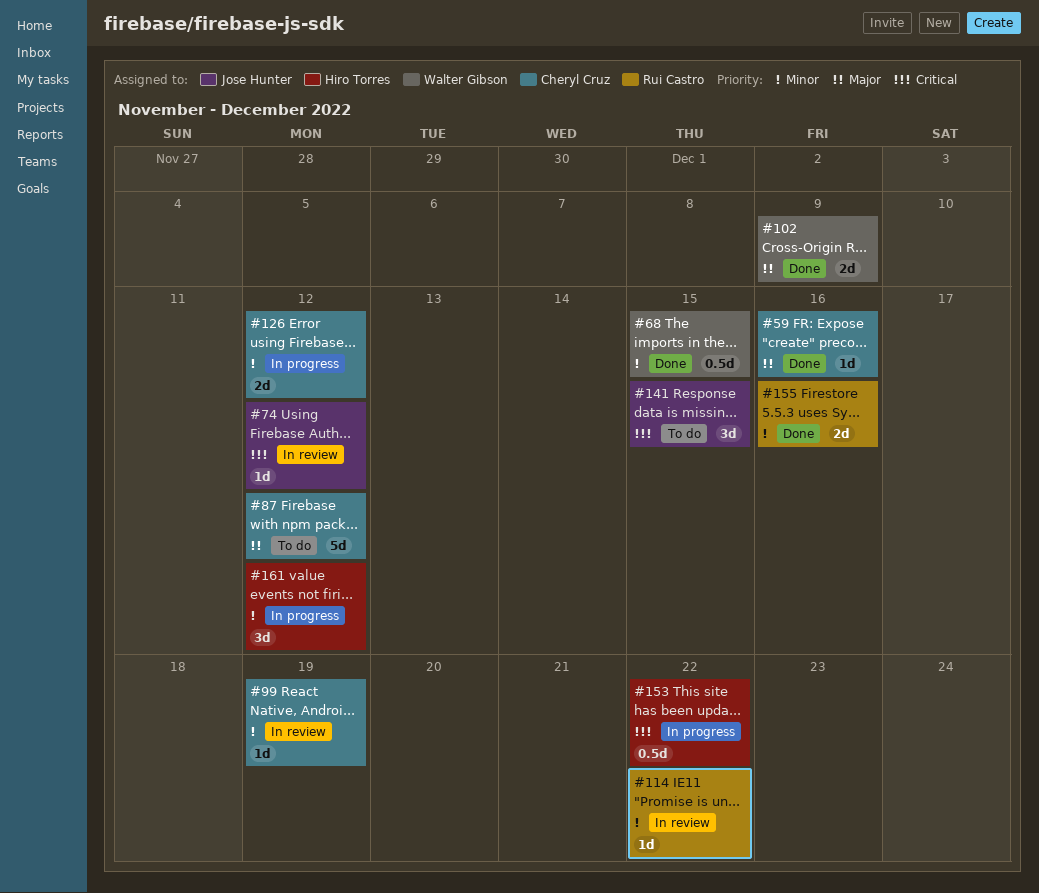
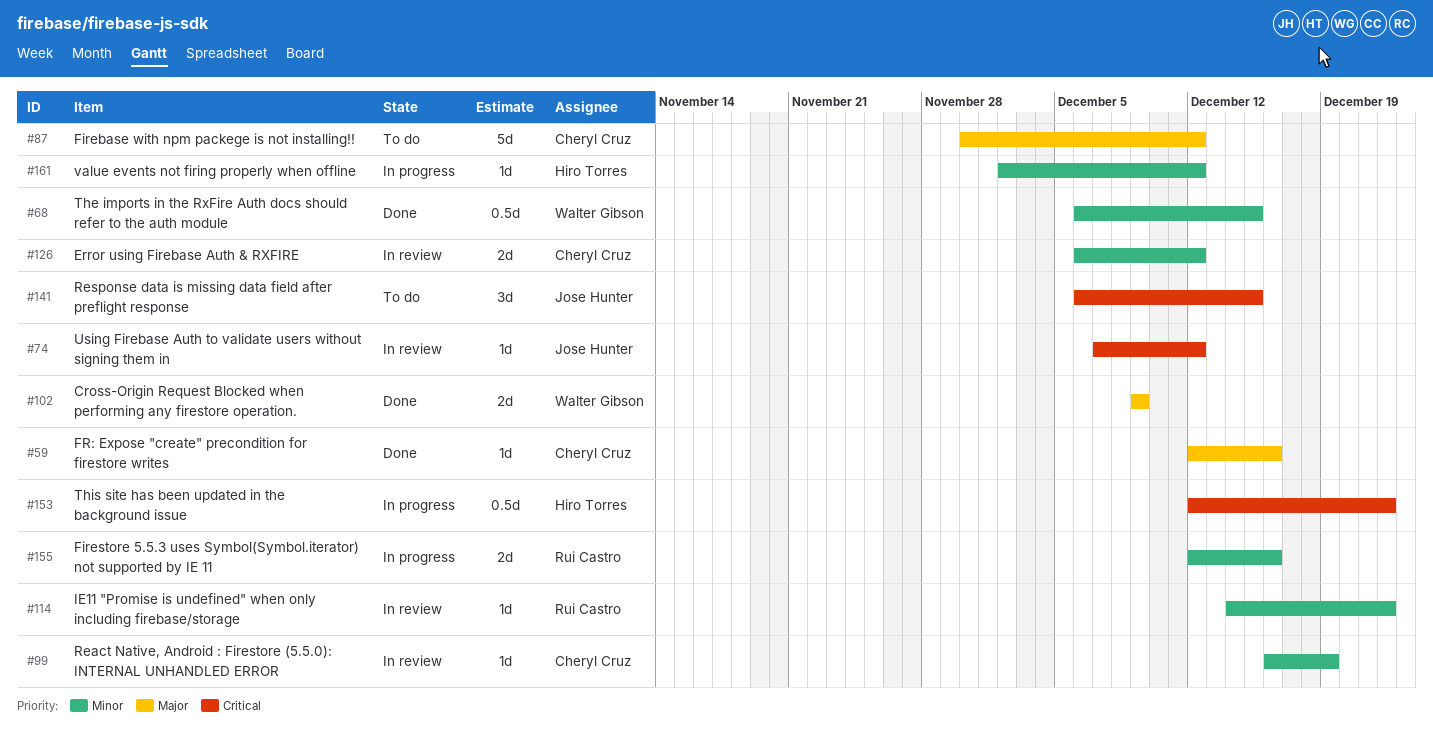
#126, status: In progress -> In review
#155, status: Done -> In progress
#161, estimate: 3d -> 1d

